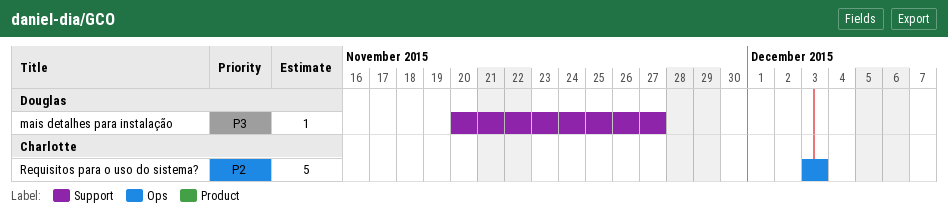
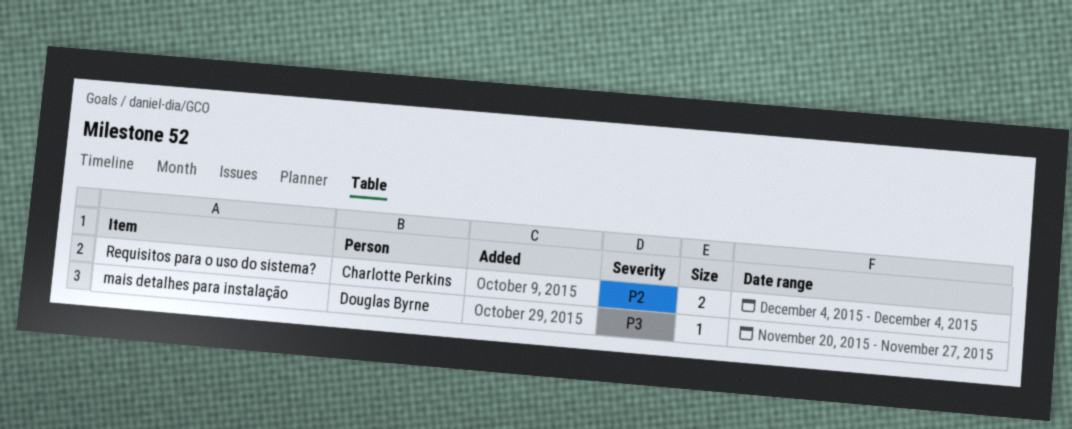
Requisitos para o uso do sistema?, estimate: 5 -> 2
Requisitos para o uso do sistema?, start: Dec 3 -> Dec 4
Requisitos para o uso do sistema?, due: Dec 3 -> Dec 4

